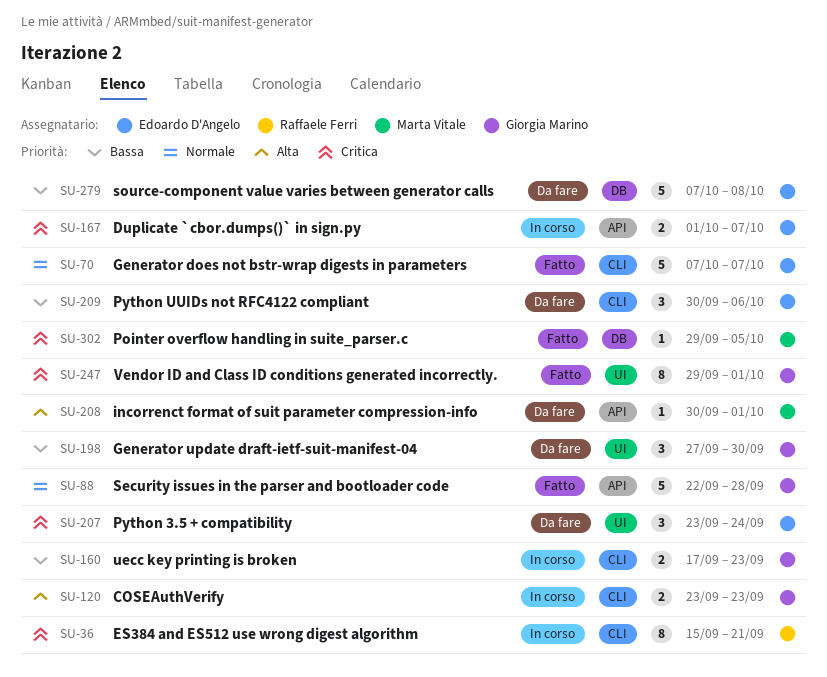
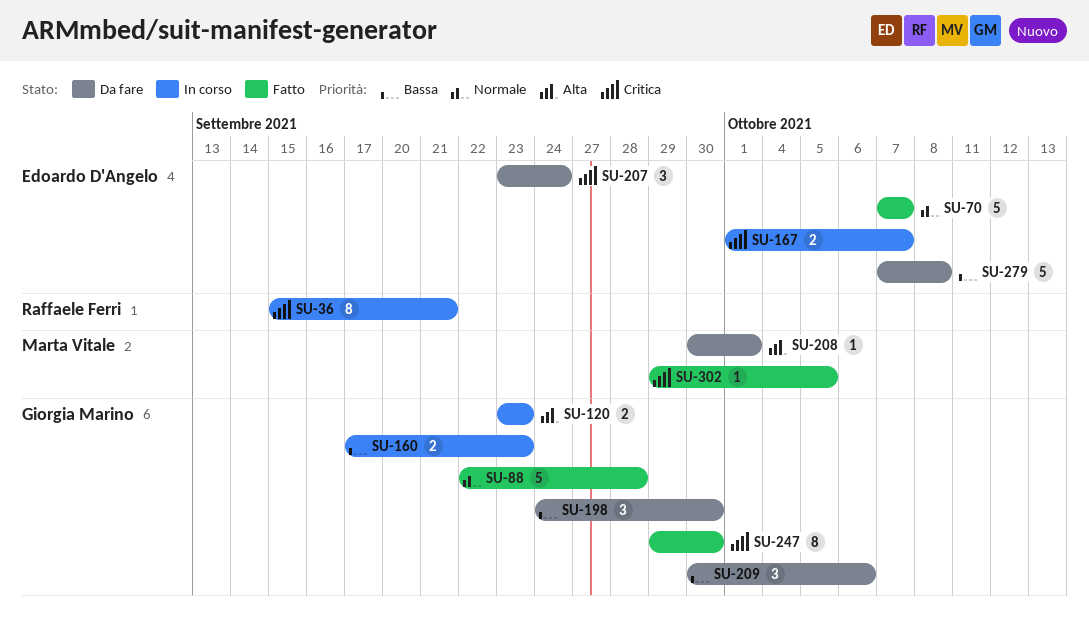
SU-198, start: Sep 27 -> Sep 24
SU-209, owner: Edoardo D'Angelo -> Giorgia Marino
SU-247, due: Oct 1 -> Sep 30

